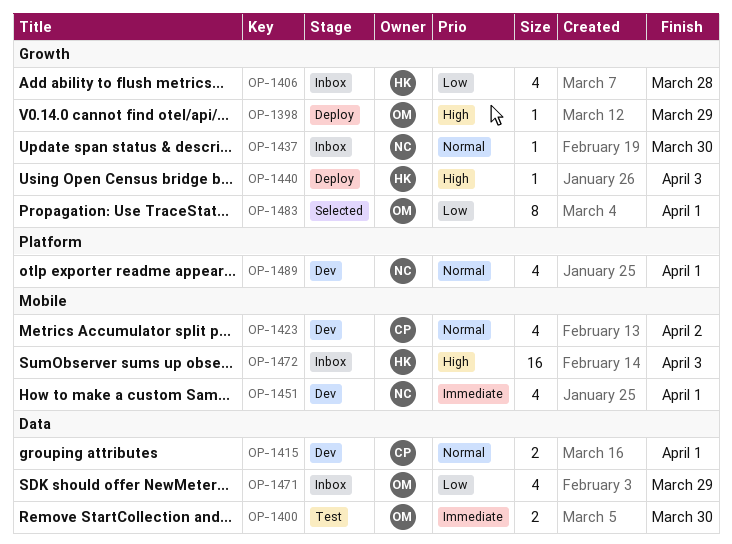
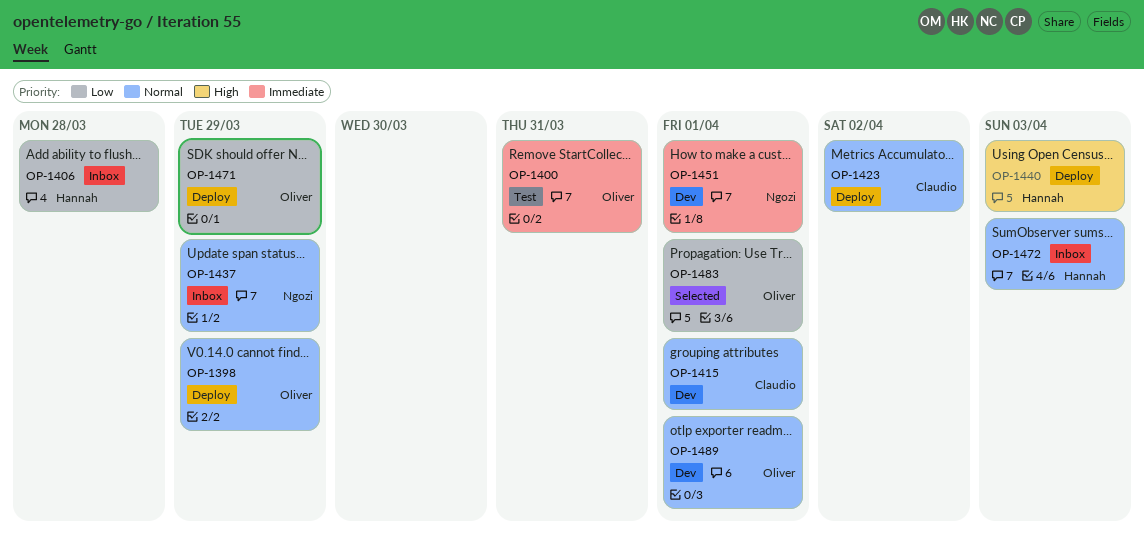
OP-1398, priority: High -> Normal
OP-1400, due: Mar 30 -> Mar 31
OP-1423, status: Dev -> Deploy
OP-1437, due: Mar 30 -> Mar 29
OP-1471, status: Inbox -> Deploy
OP-1472, priority: High -> Normal
OP-1489, owner: Ngozi -> Oliver

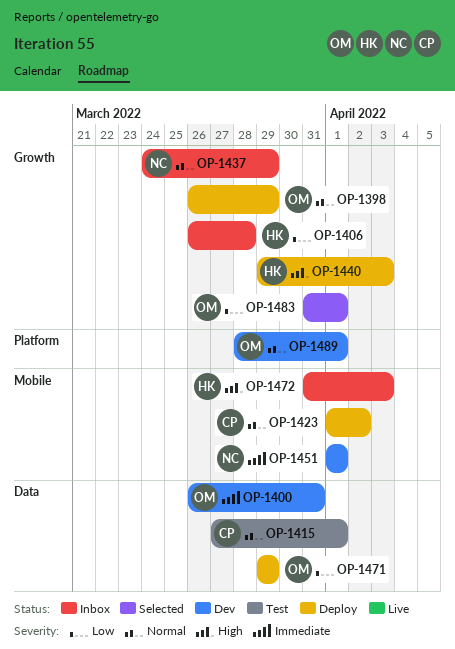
OP-1400, status: Test -> Dev
OP-1415, status: Dev -> Test
OP-1472, priority: Normal -> High

